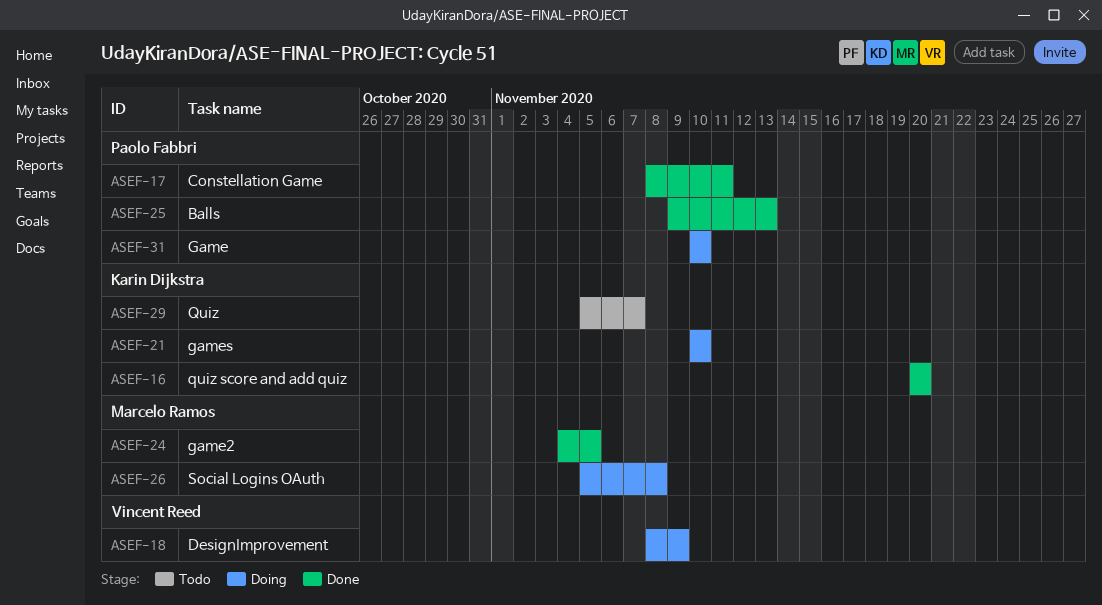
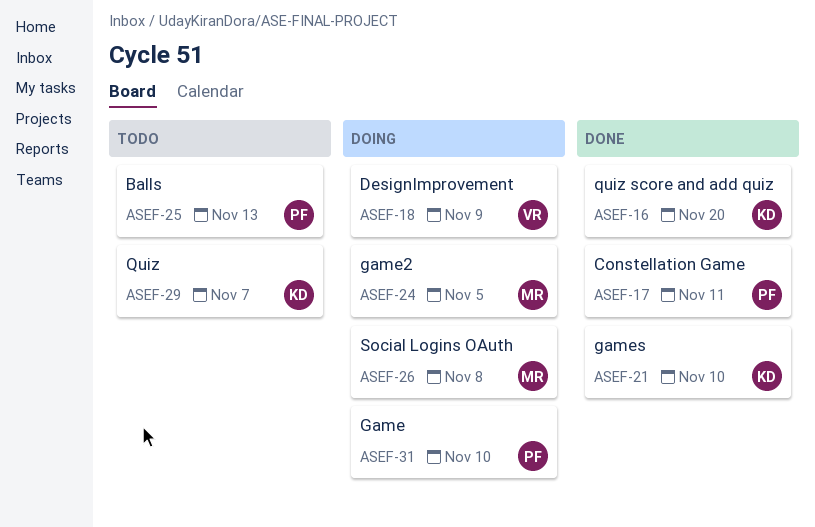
ASEF-21, status: Doing -> Done
ASEF-24, status: Done -> Doing
ASEF-25, status: Done -> Todo

